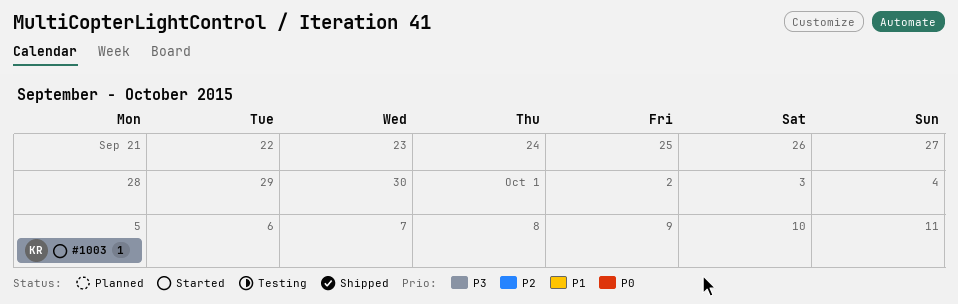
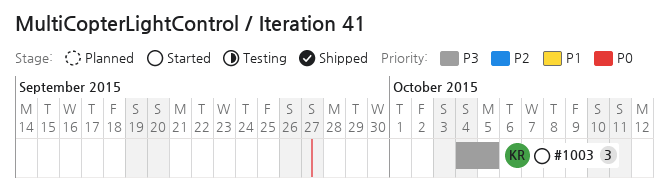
#1003, estimate: 1 -> 3
#1003, start: Oct 5 -> Oct 4

